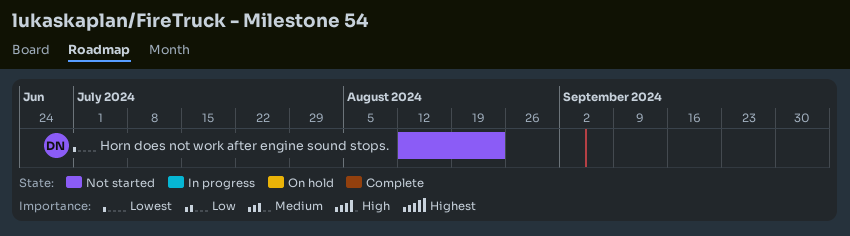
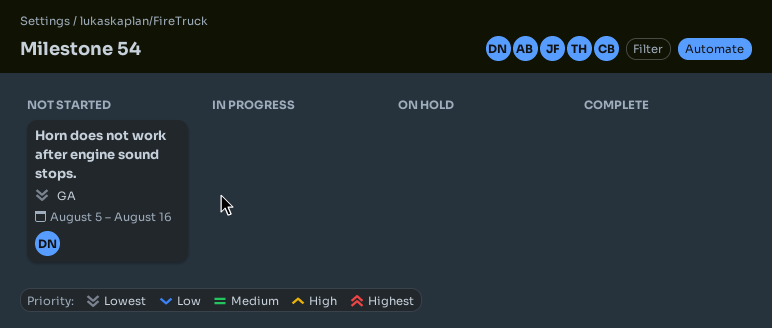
Horn does not work after engine sound stops., start: Aug 12 -> Aug 5
Horn does not work after engine sound stops., due: Aug 23 -> Aug 16

